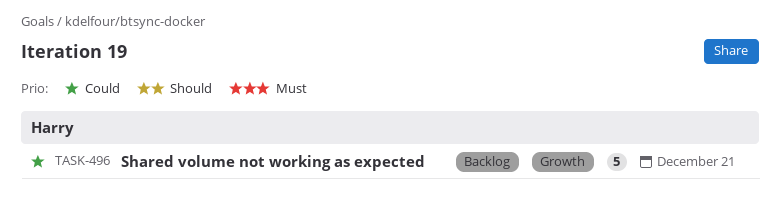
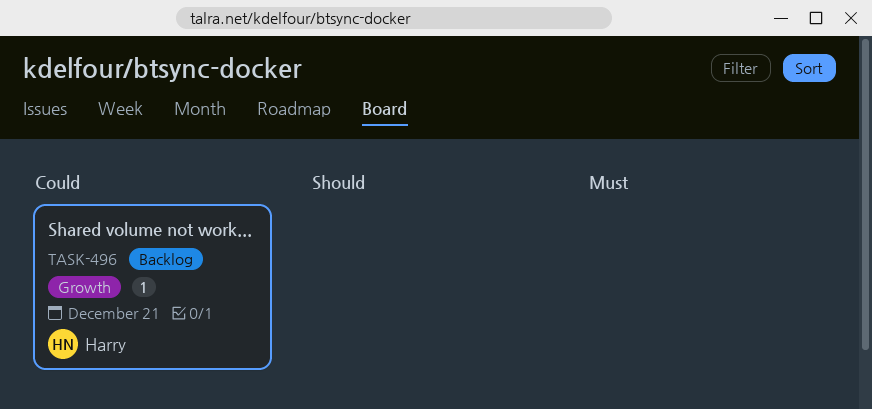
TASK-496, estimate: 5 -> 1

